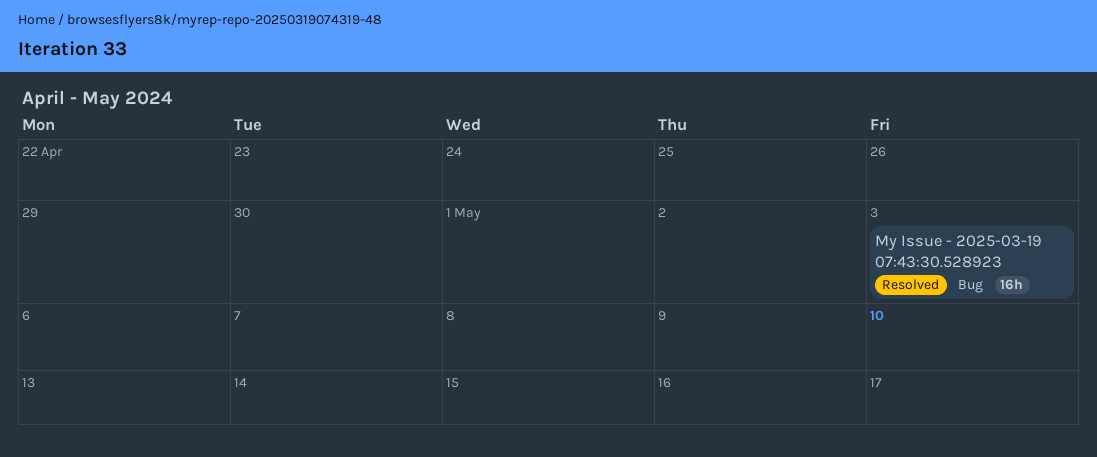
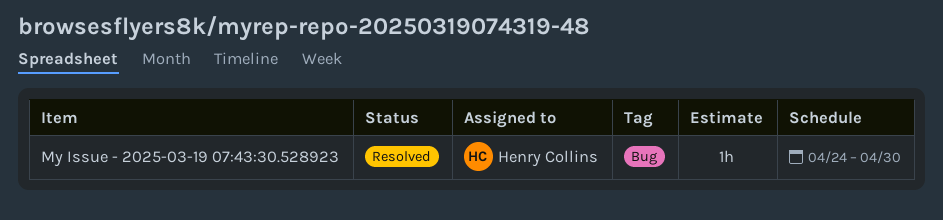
My Issue - 2025-03-19 07:43:30.528923, estimate: 16h -> 1h
My Issue - 2025-03-19 07:43:30.528923, due: May 3 -> Apr 30

